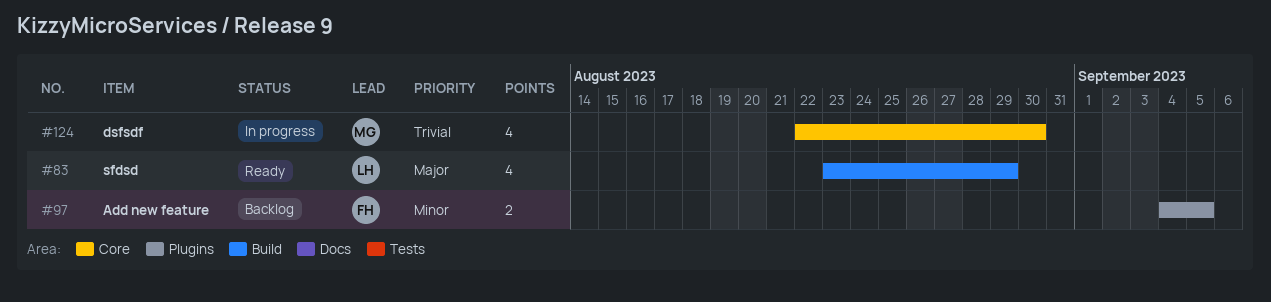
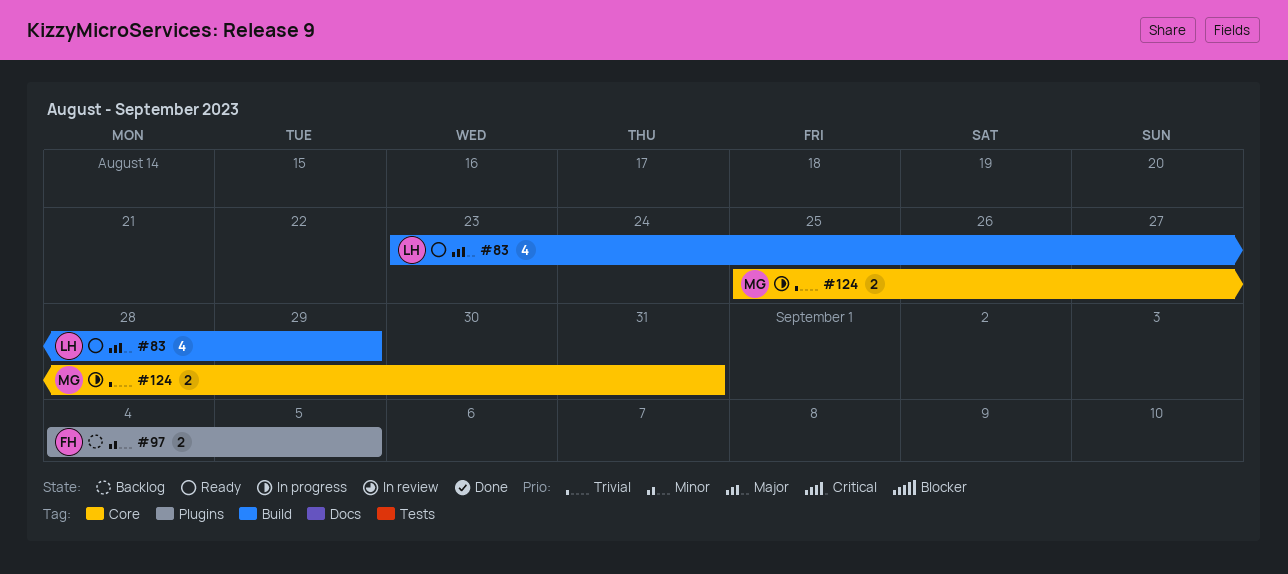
#124, estimate: 4 -> 2
#124, start: Aug 22 -> Aug 25
#124, due: Aug 30 -> Aug 31

